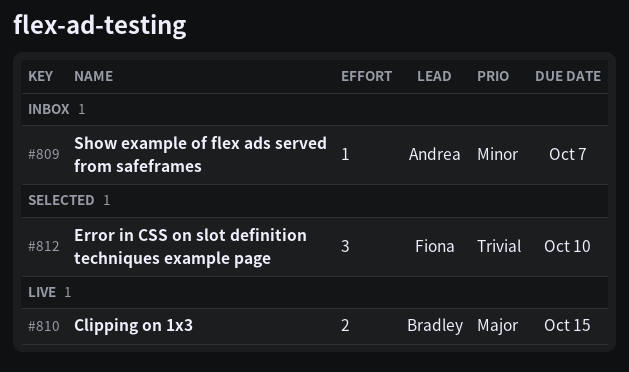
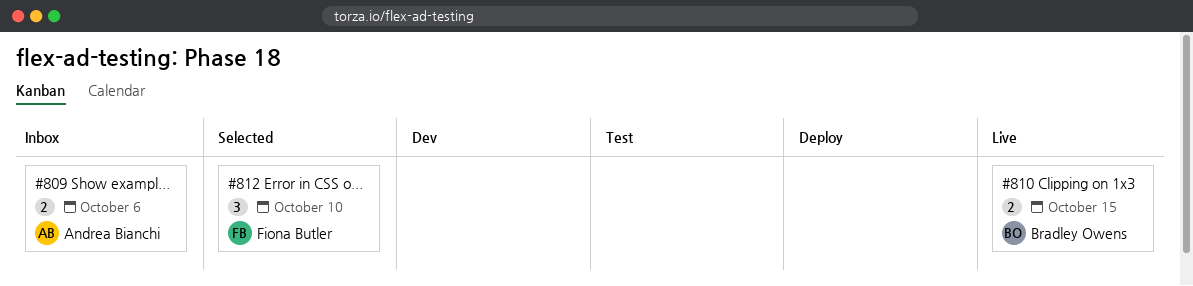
#809, estimate: 1 -> 2
#809, due: Oct 7 -> Oct 6

